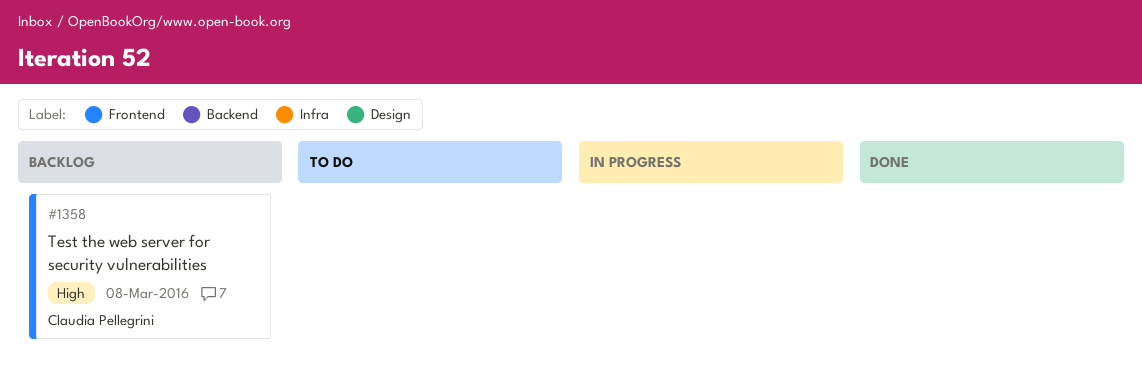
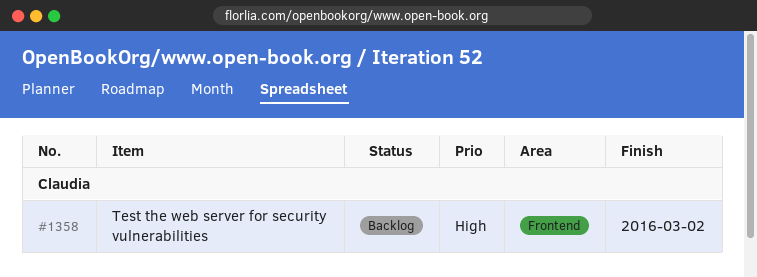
#1358, due: Mar 8 -> Mar 2

